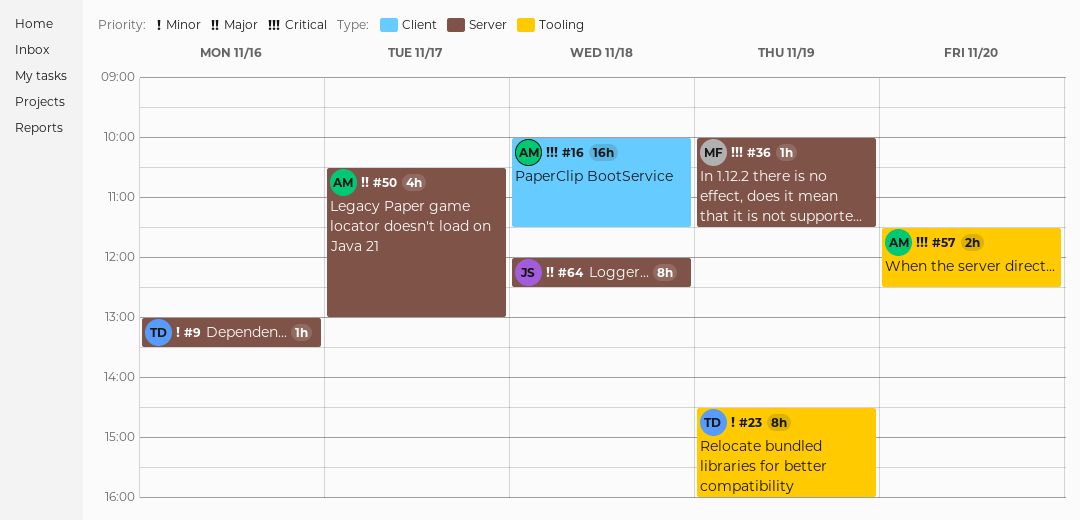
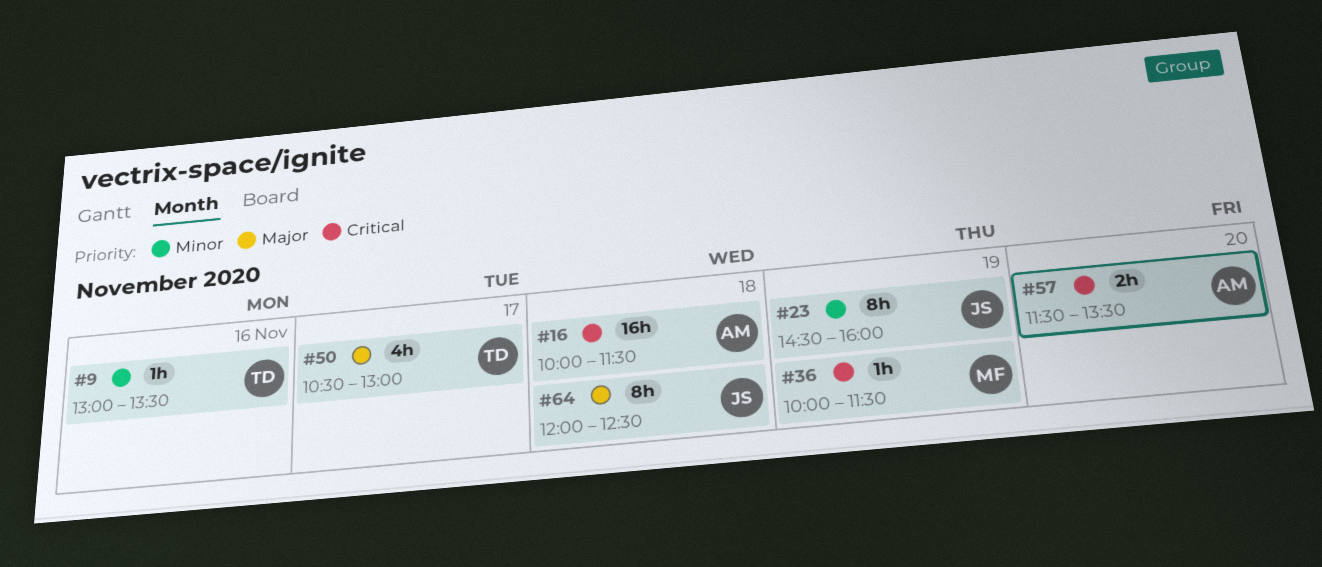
#23, owner: TD -> JS
#50, owner: AM -> TD
#57, ends: 12:30 -> 13:30

